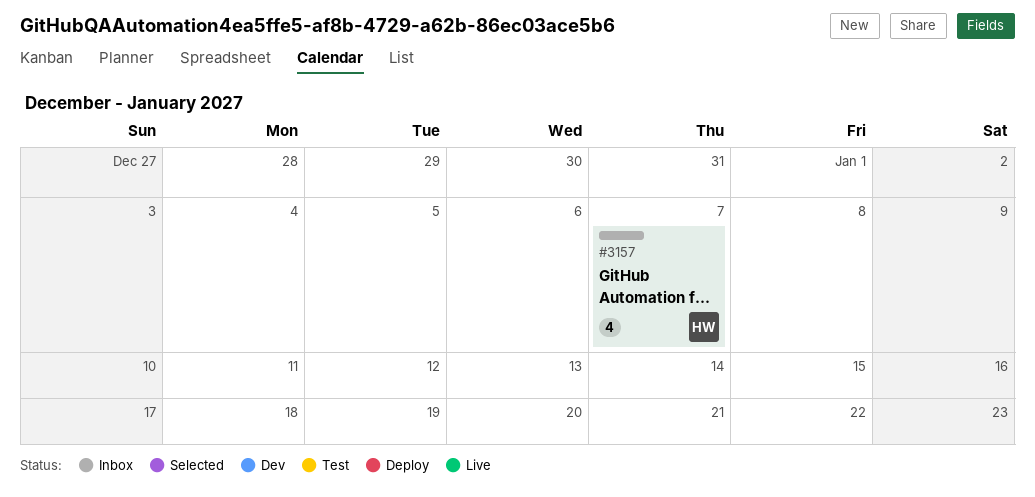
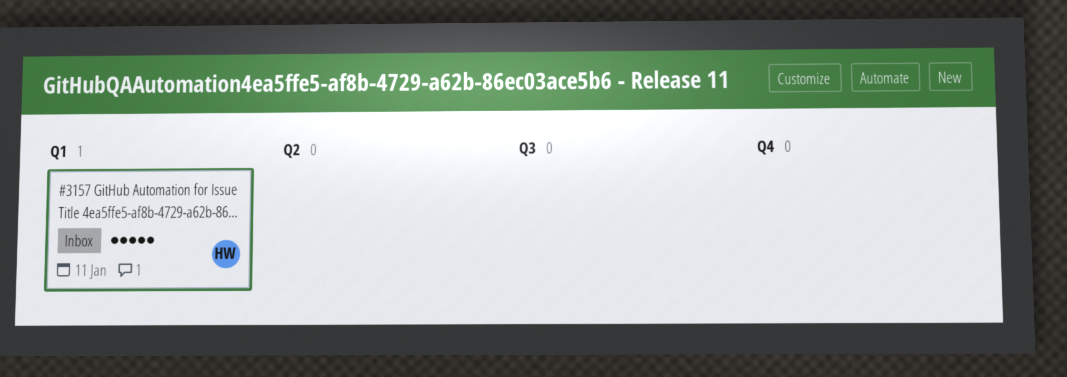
#3157, estimate: 4 -> 5
#3157, due: Jan 7 -> Jan 11

